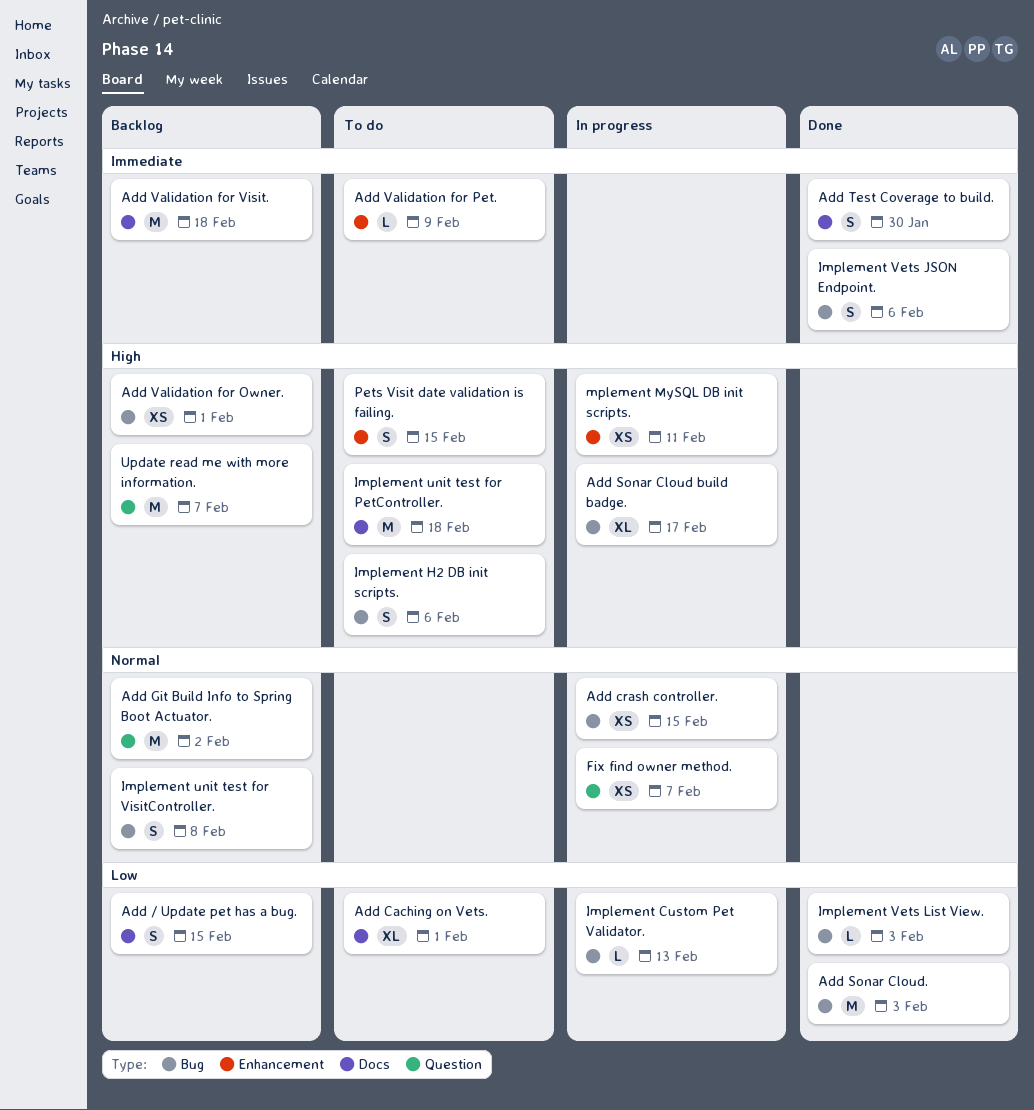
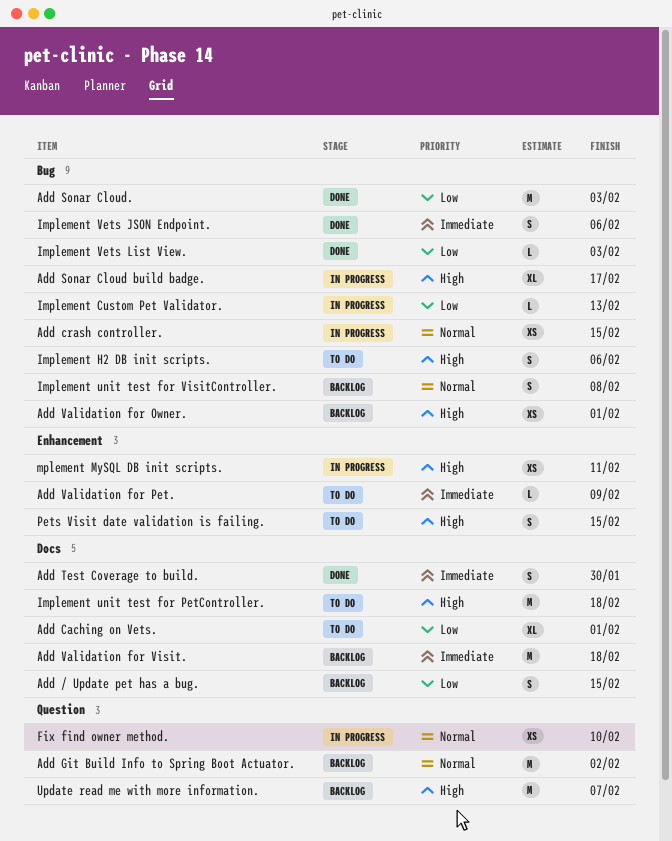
Fix find owner method., due: Feb 7 -> Feb 10

